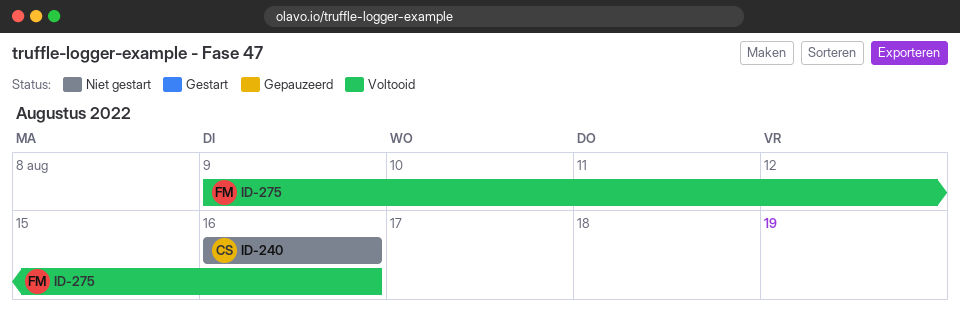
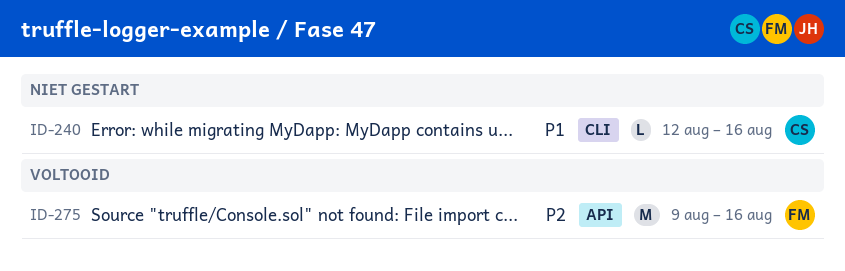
ID-240, start: Aug 16 -> Aug 12

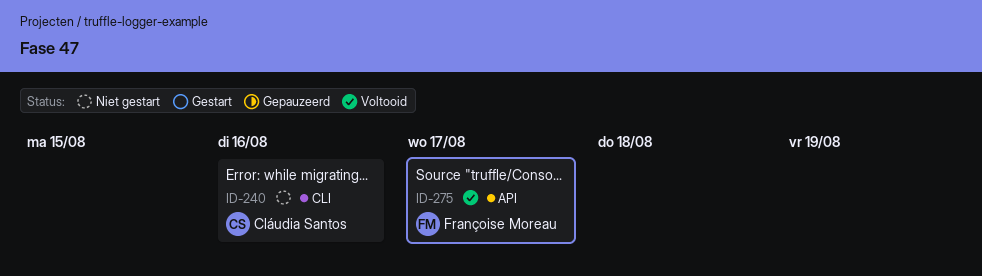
ID-275, due: Aug 16 -> Aug 17

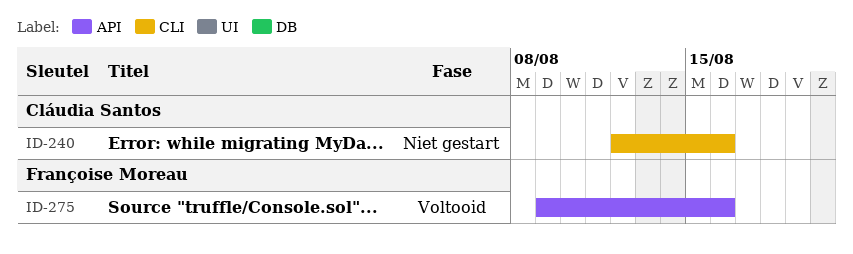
ID-275, due: Aug 17 -> Aug 16

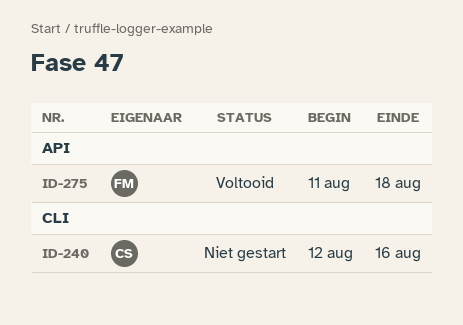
ID-275, start: Aug 9 -> Aug 11
ID-275, due: Aug 16 -> Aug 18

